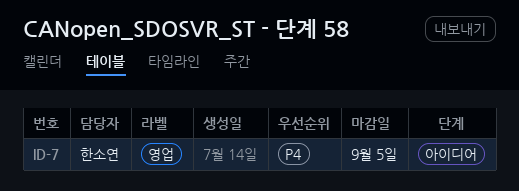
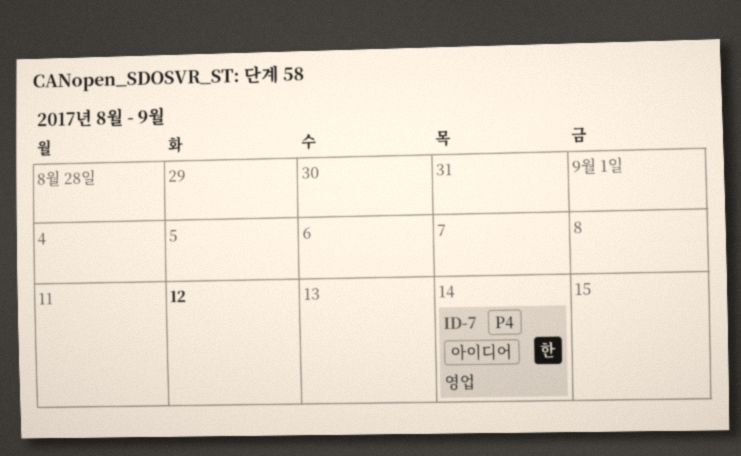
ID-7, due: Sep 5 -> Sep 14

